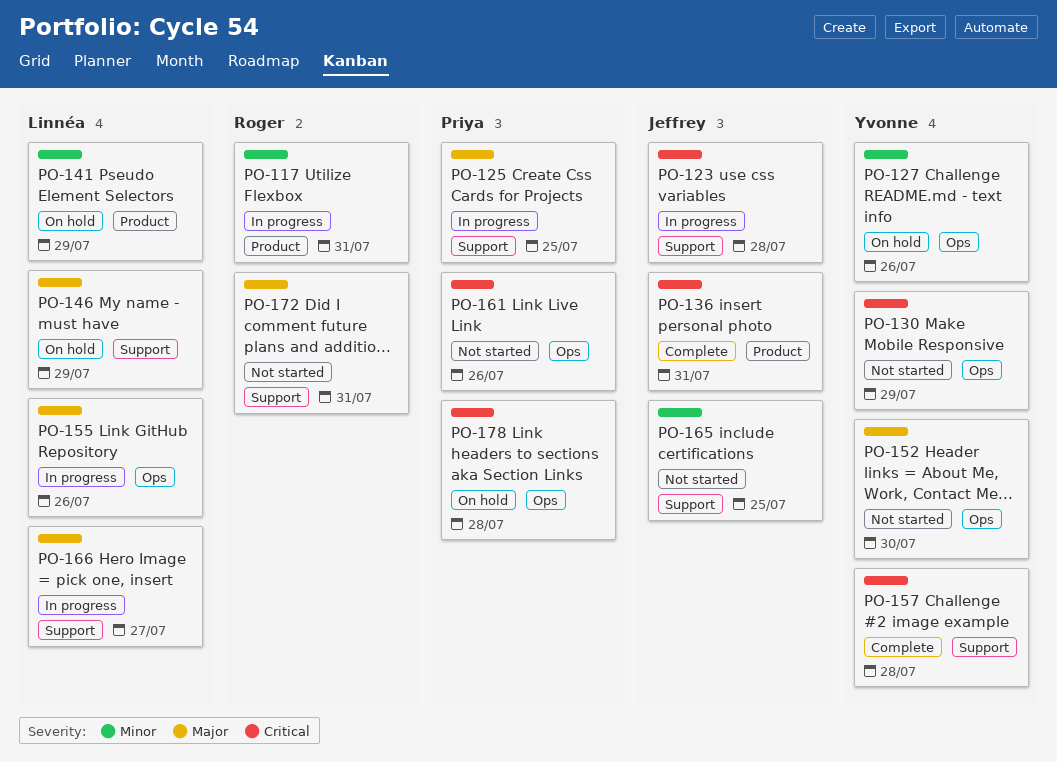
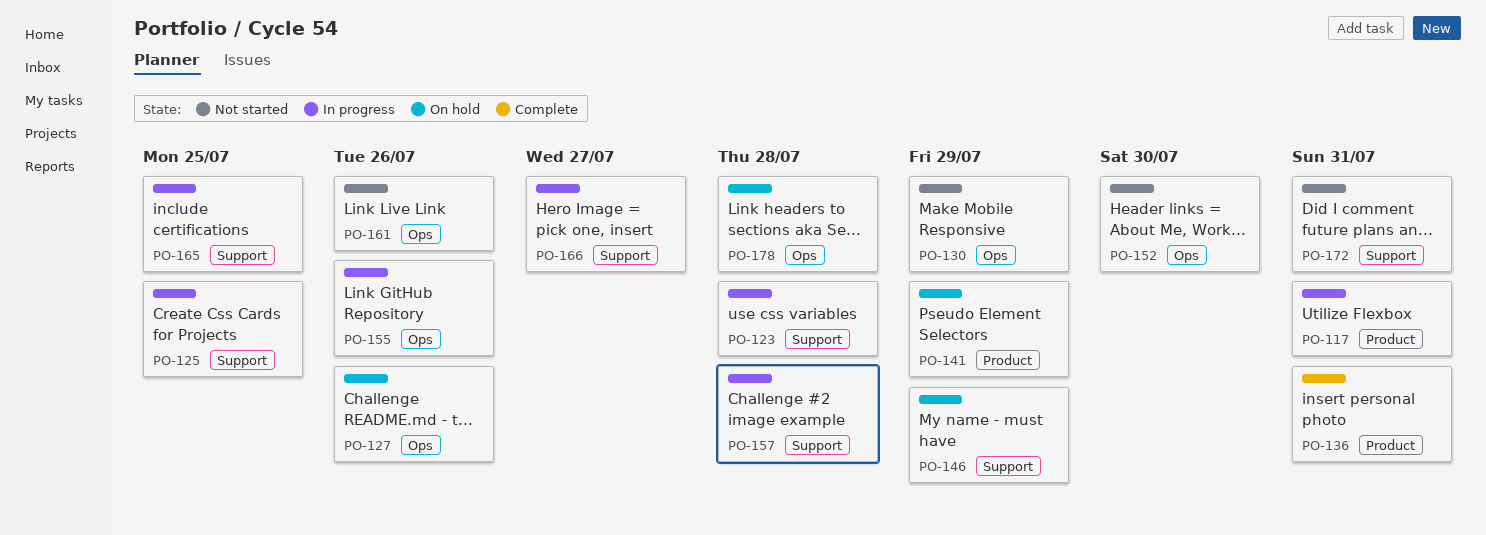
PO-157, status: Complete -> In progress
PO-165, status: Not started -> In progress

